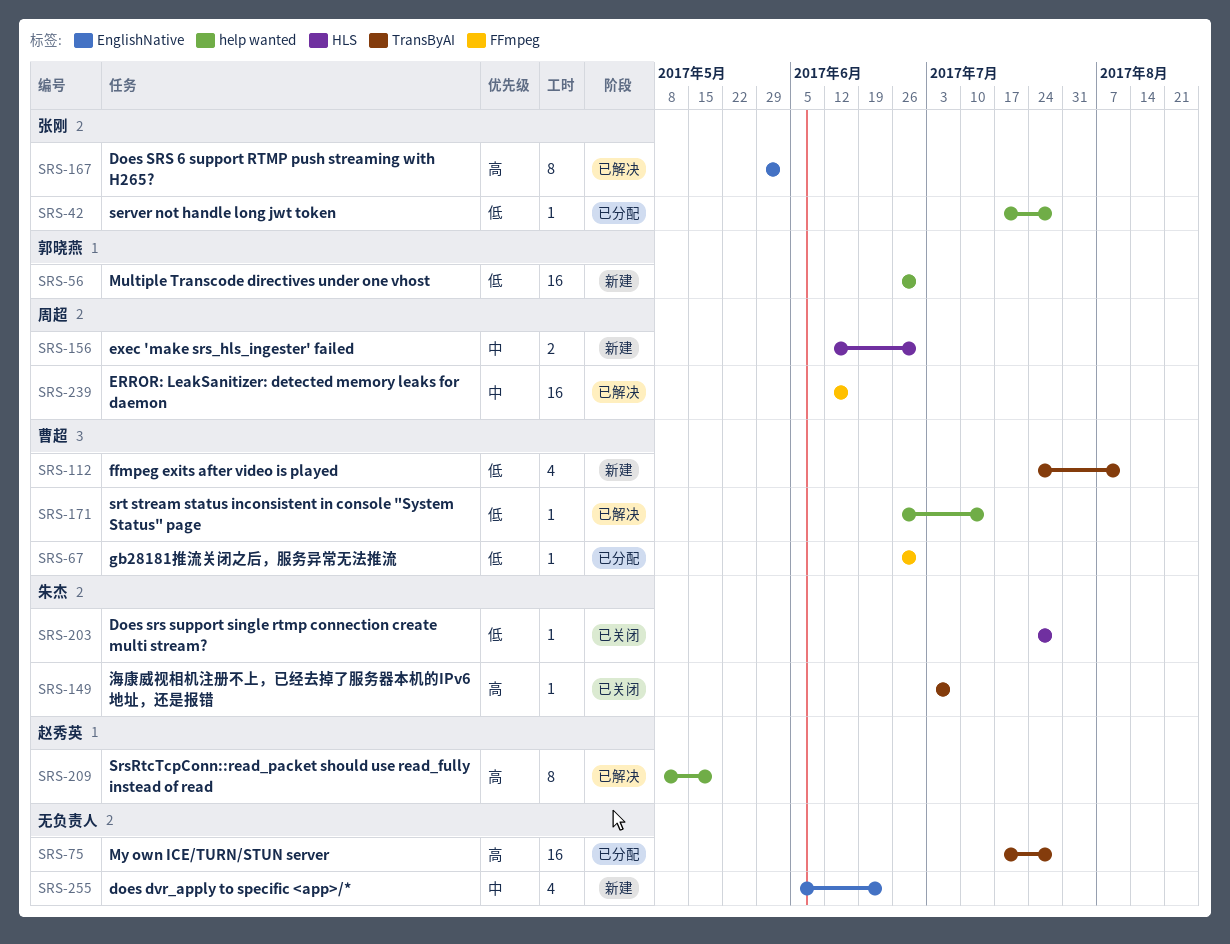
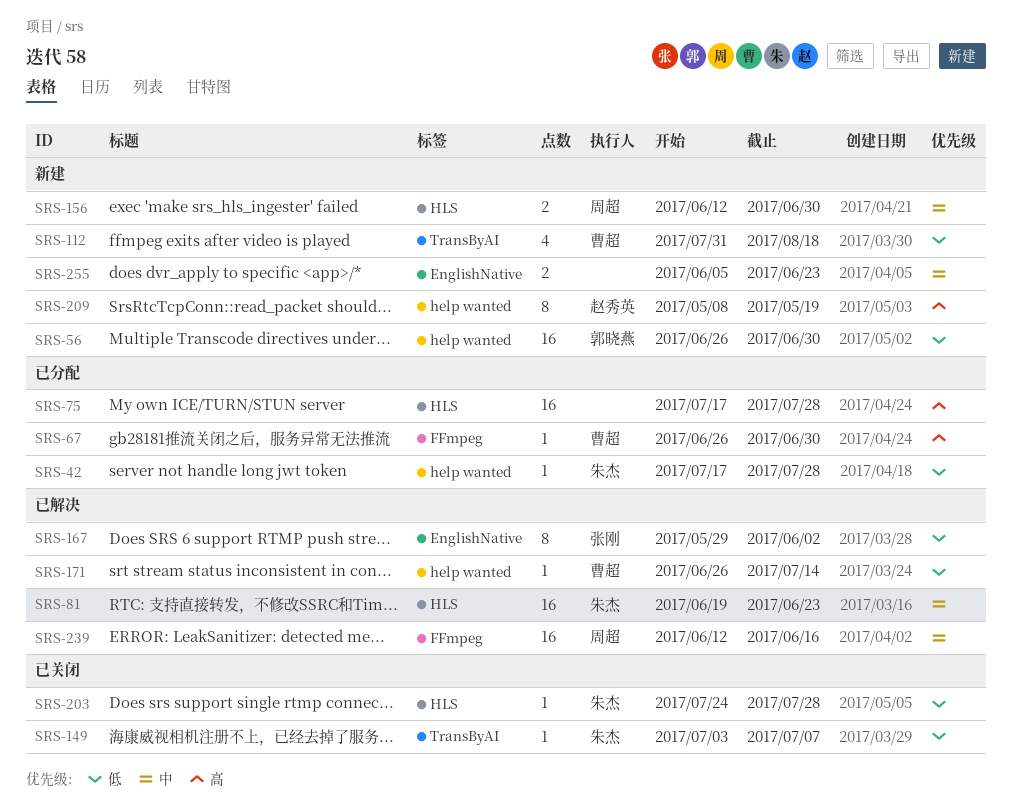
SRS-42, owner: 张刚 -> 朱杰
SRS-67, priority: 低 -> 高
SRS-75, label: TransByAI -> HLS
SRS-81: none -> present
SRS-112, start: Jul 24 -> Jul 31
SRS-112, due: Aug 11 -> Aug 18
SRS-149, priority: 高 -> 低
SRS-167, priority: 高 -> 低
SRS-209, status: 已解决 -> 新建
SRS-255, estimate: 4 -> 2

